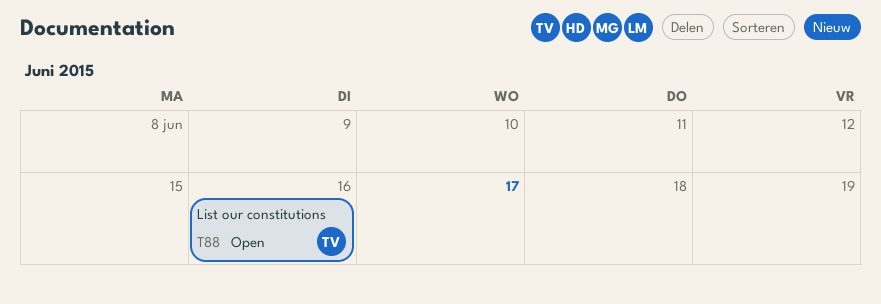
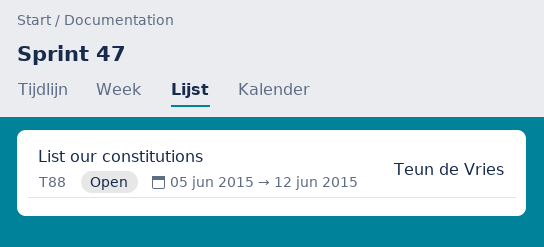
T88, due: Jun 16 -> Jun 12

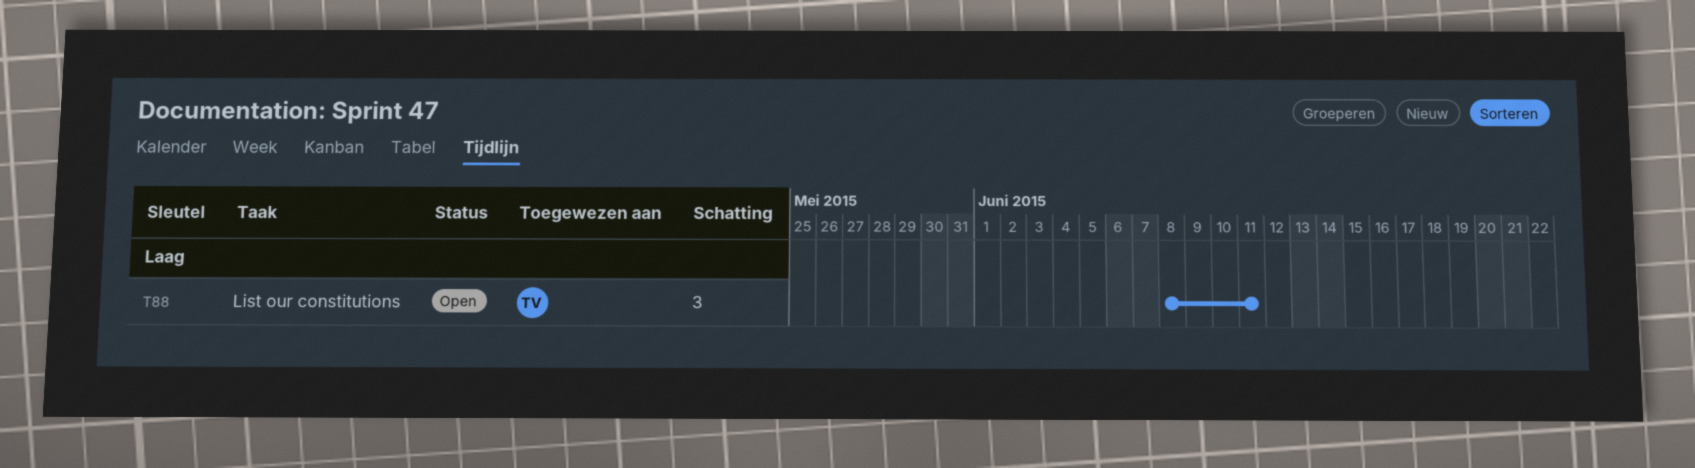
T88, start: Jun 5 -> Jun 8
T88, due: Jun 12 -> Jun 11

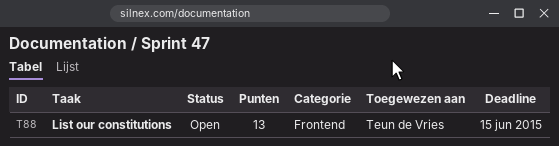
T88, estimate: 3 -> 13
T88, due: Jun 11 -> Jun 15

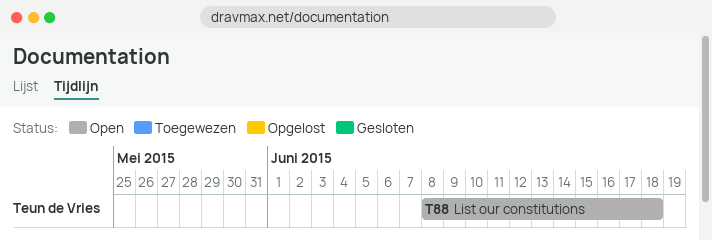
T88, due: Jun 15 -> Jun 18

